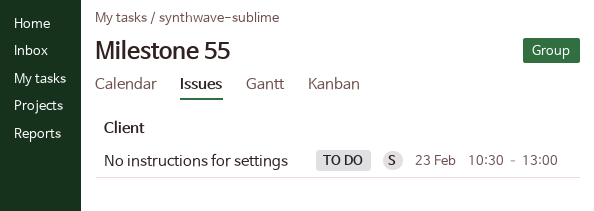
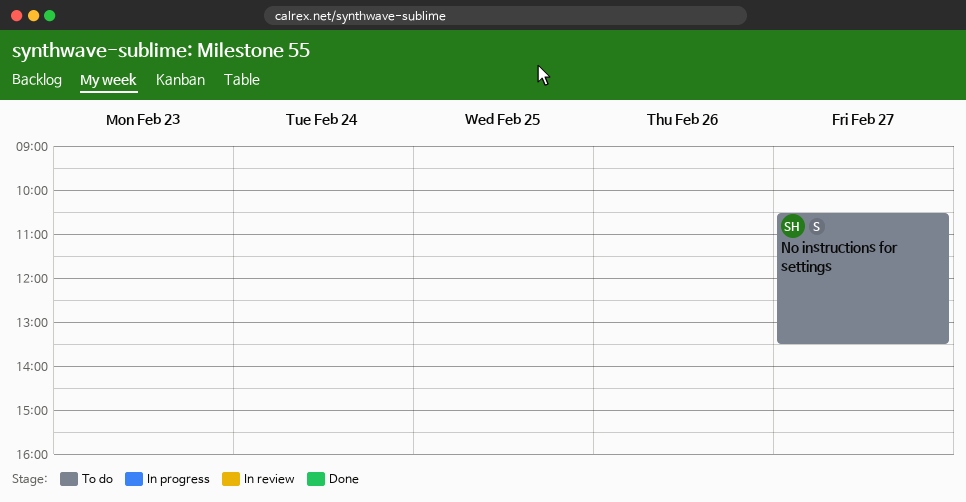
No instructions for settings, day: Feb 23 -> Feb 27
No instructions for settings, ends: 13:00 -> 13:30

